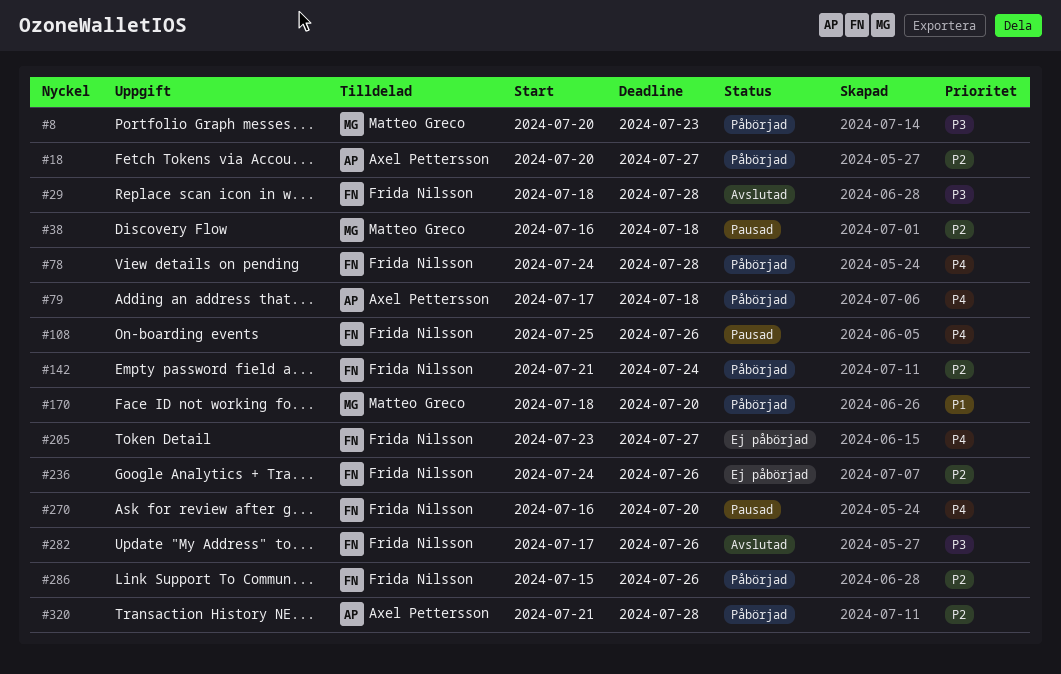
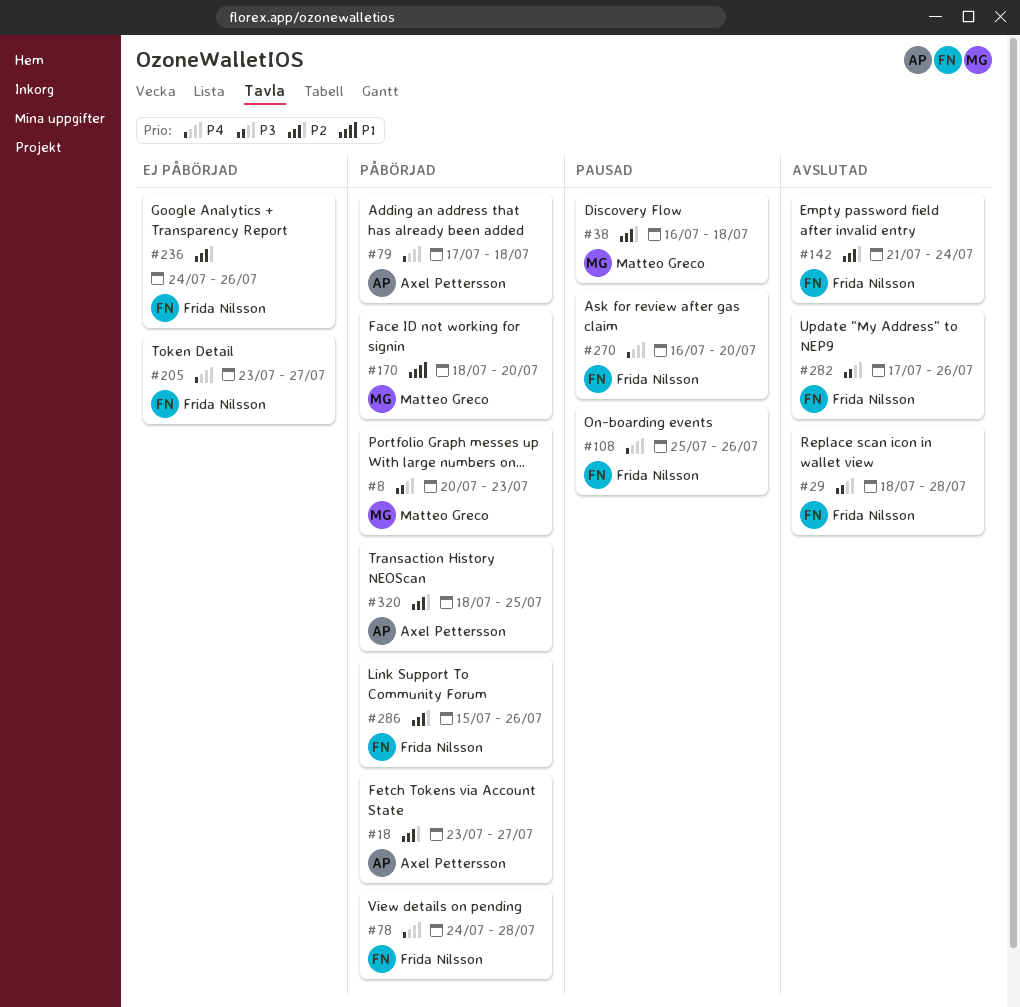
#18, start: Jul 20 -> Jul 23
#142, status: Påbörjad -> Avslutad
#320, start: Jul 21 -> Jul 18
#320, due: Jul 28 -> Jul 25

